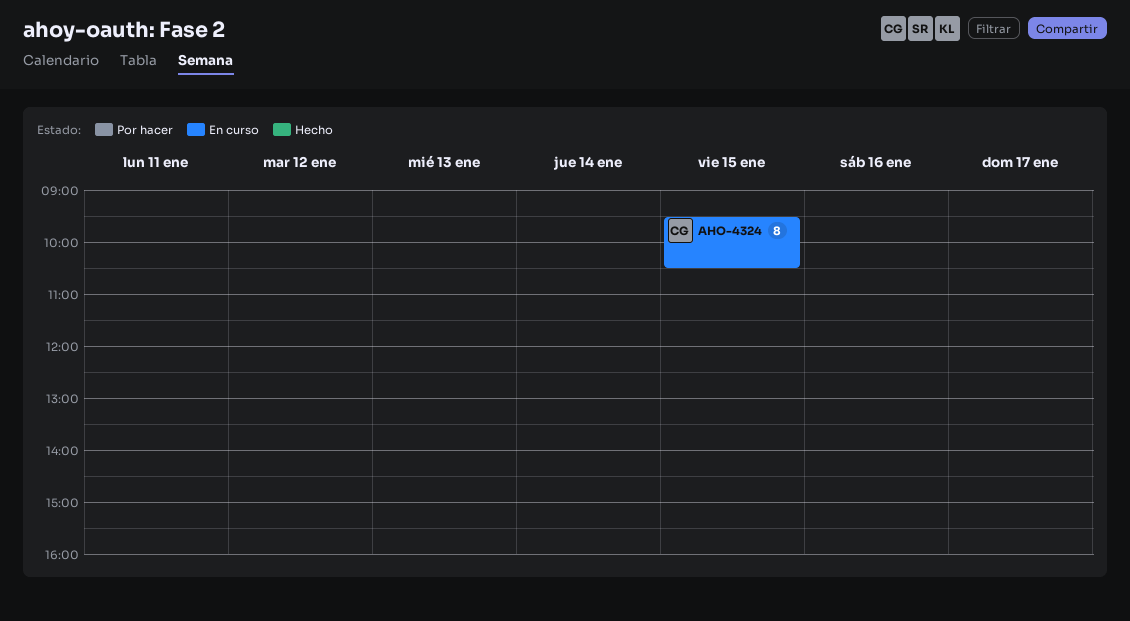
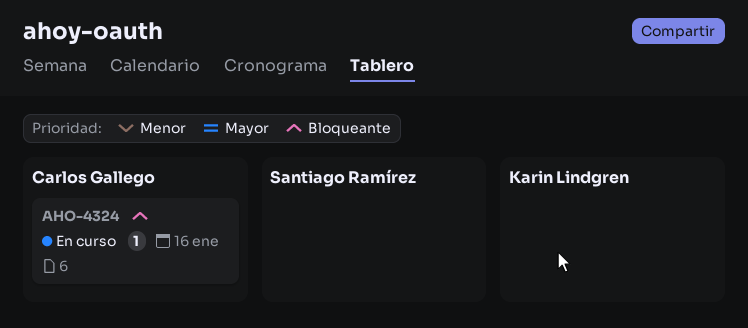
AHO-4324, estimate: 8 -> 1
AHO-4324, day: Jan 15 -> Jan 16

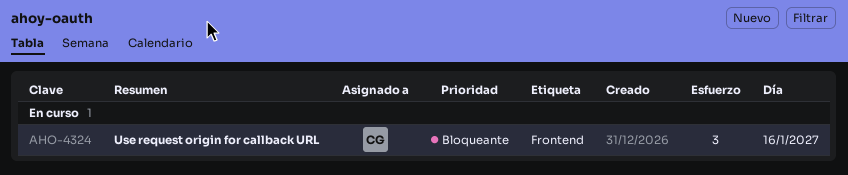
AHO-4324, estimate: 1 -> 3

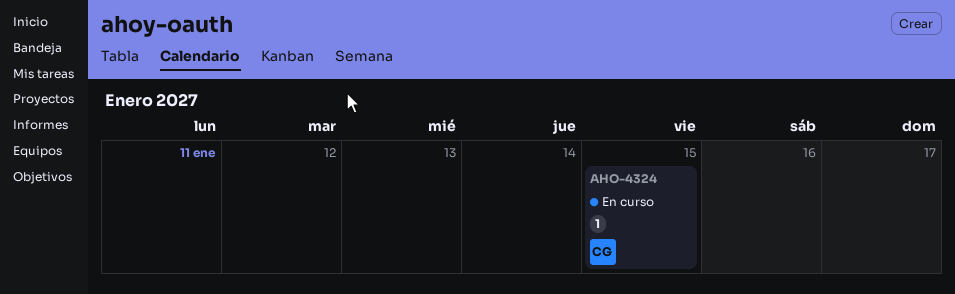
AHO-4324, estimate: 3 -> 1
AHO-4324, day: Jan 16 -> Jan 15

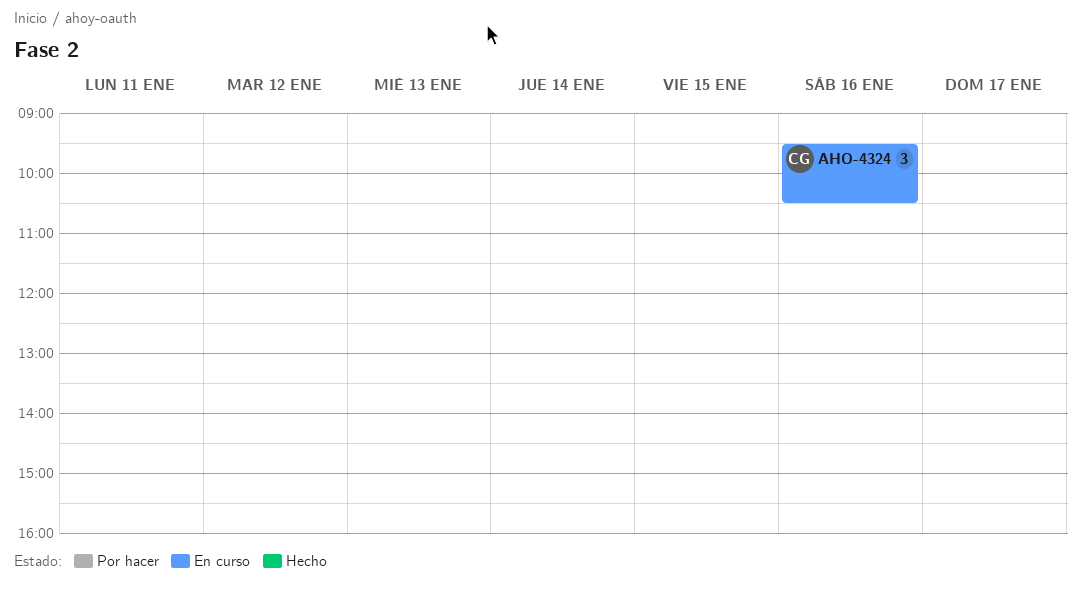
AHO-4324, estimate: 1 -> 3
AHO-4324, day: Jan 15 -> Jan 16

